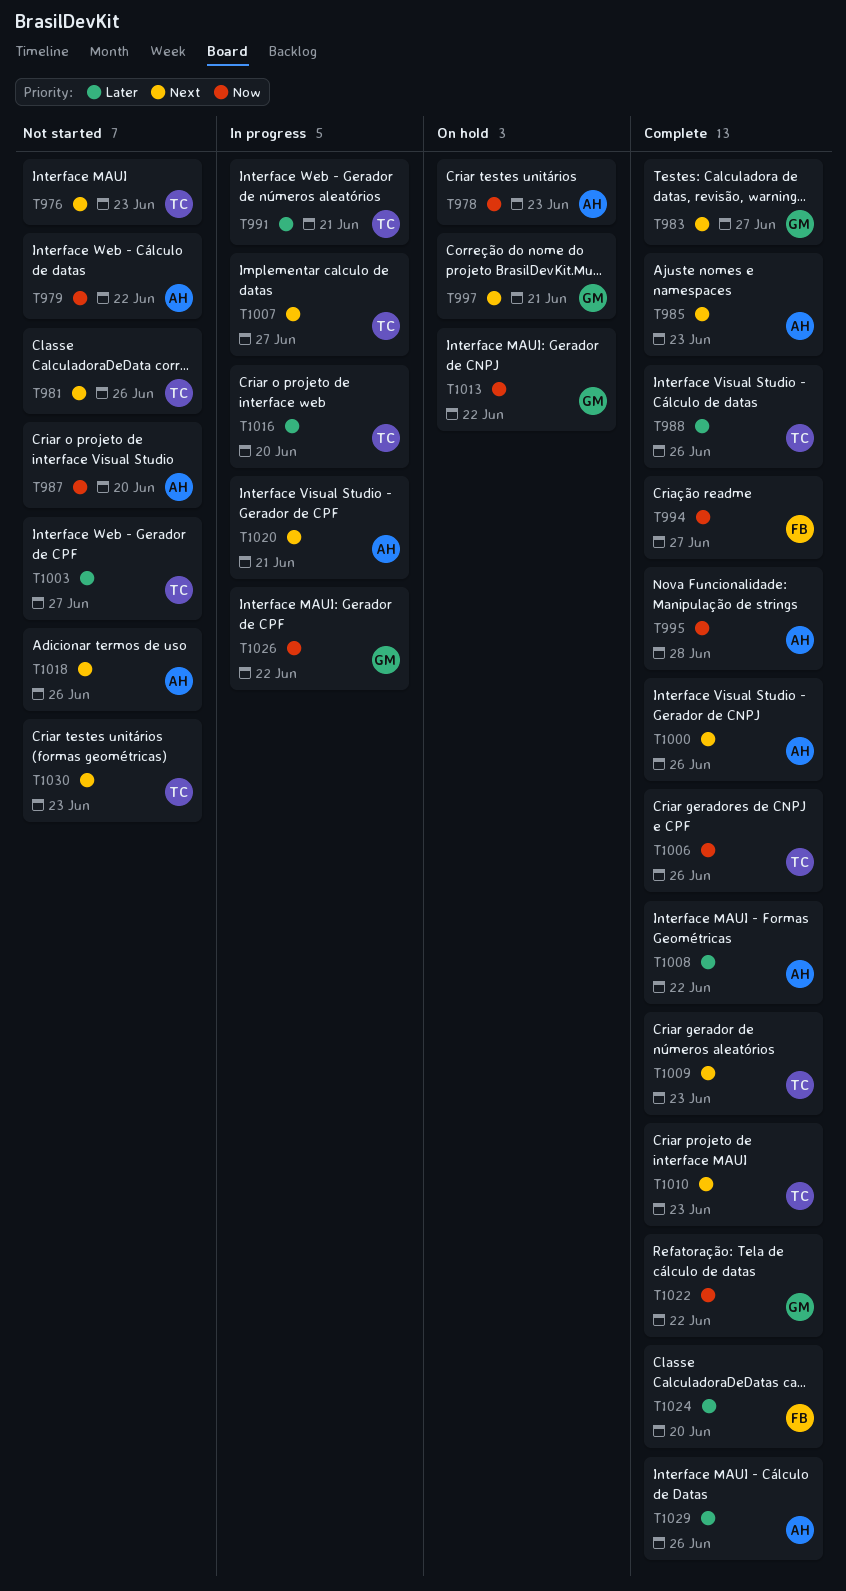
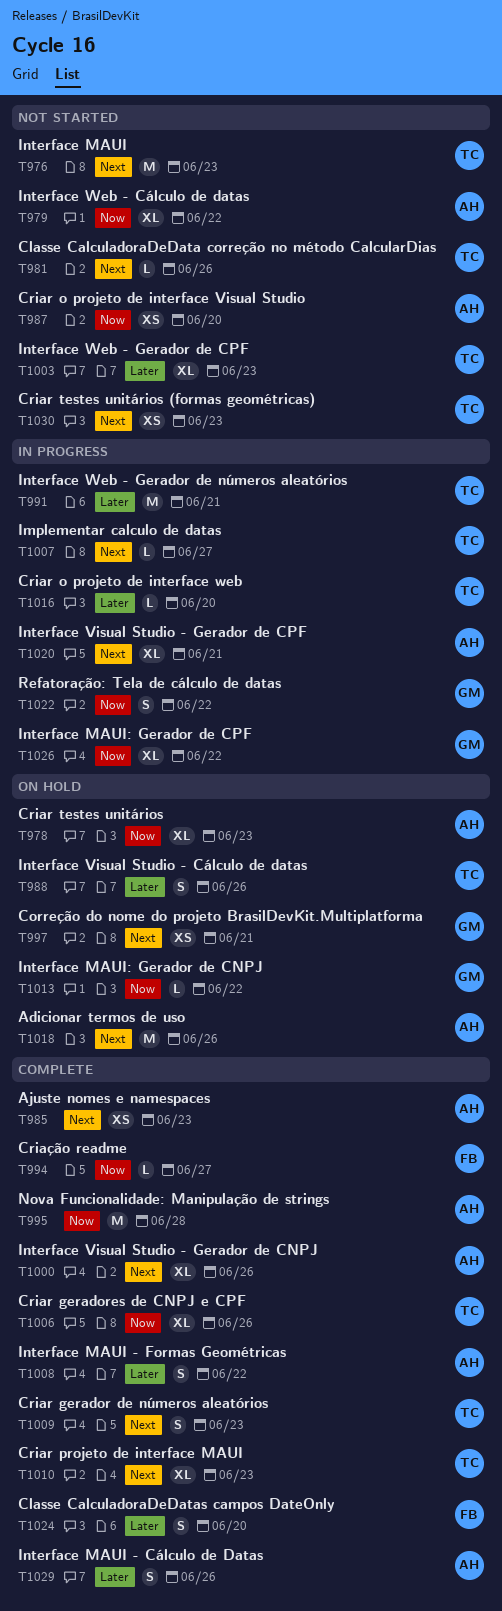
T983: present -> none
T988, status: Complete -> On hold
T1003, due: Jun 27 -> Jun 23
T1018, status: Not started -> On hold
T1022, status: Complete -> In progress

